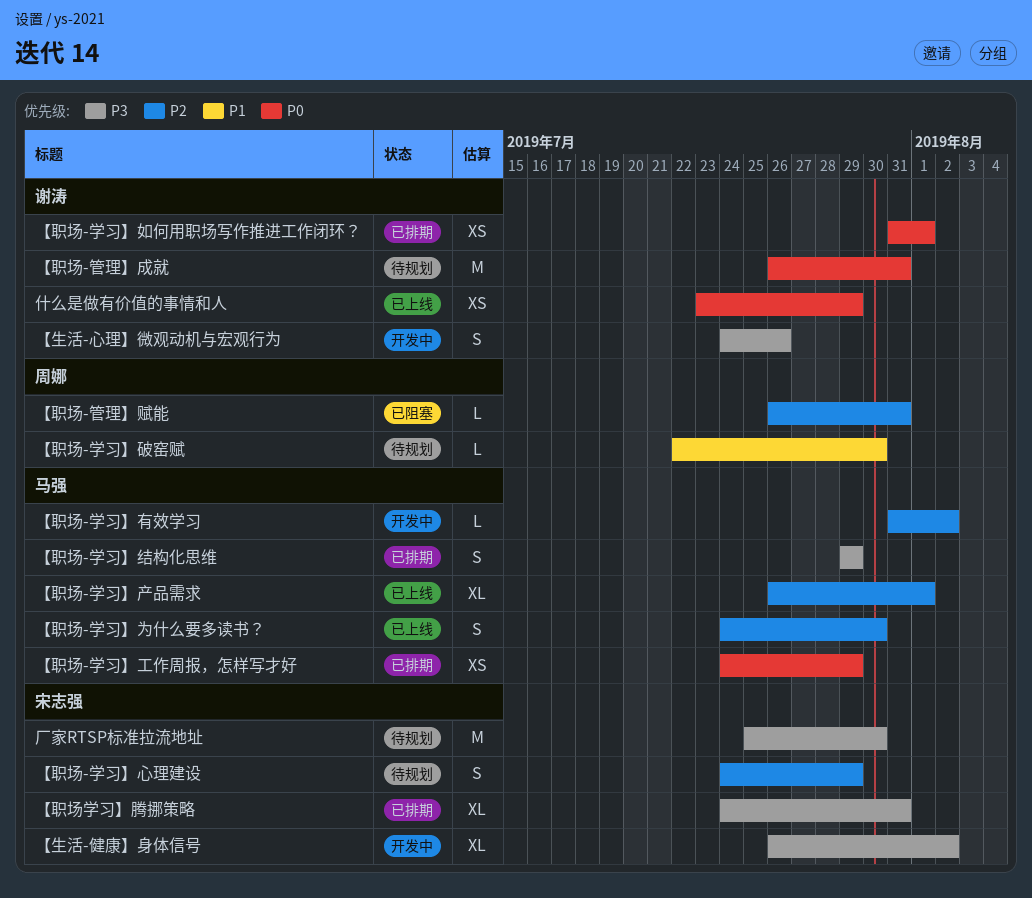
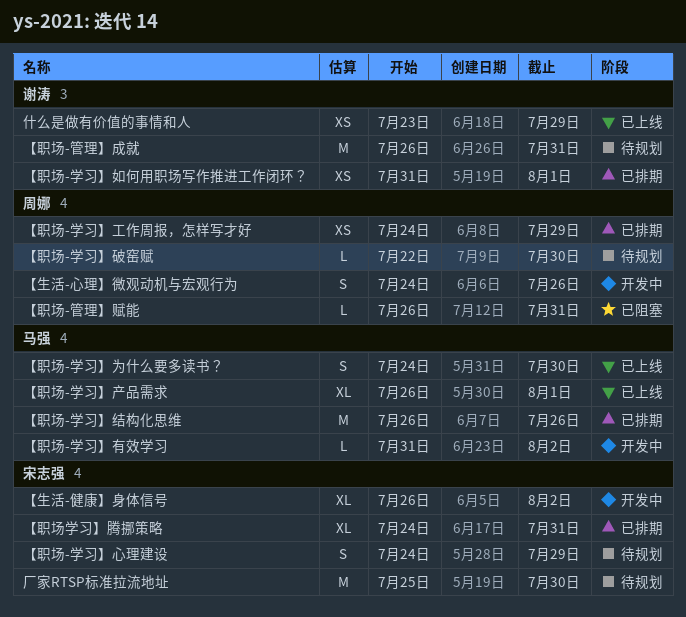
【生活-心理】微观动机与宏观行为, owner: 谢涛 -> 周娜
【职场-学习】工作周报，怎样写才好, owner: 马强 -> 周娜
【职场-学习】结构化思维, estimate: S -> M
【职场-学习】结构化思维, start: Jul 29 -> Jul 26
【职场-学习】结构化思维, due: Jul 29 -> Jul 26

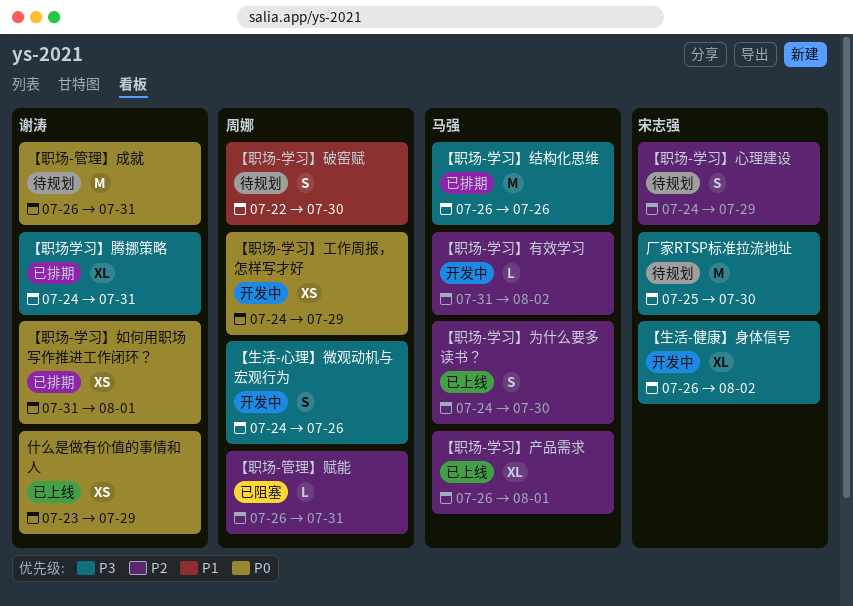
【职场-学习】工作周报，怎样写才好, status: 已排期 -> 开发中
【职场-学习】破窑赋, estimate: L -> S
【职场学习】腾挪策略, owner: 宋志强 -> 谢涛

